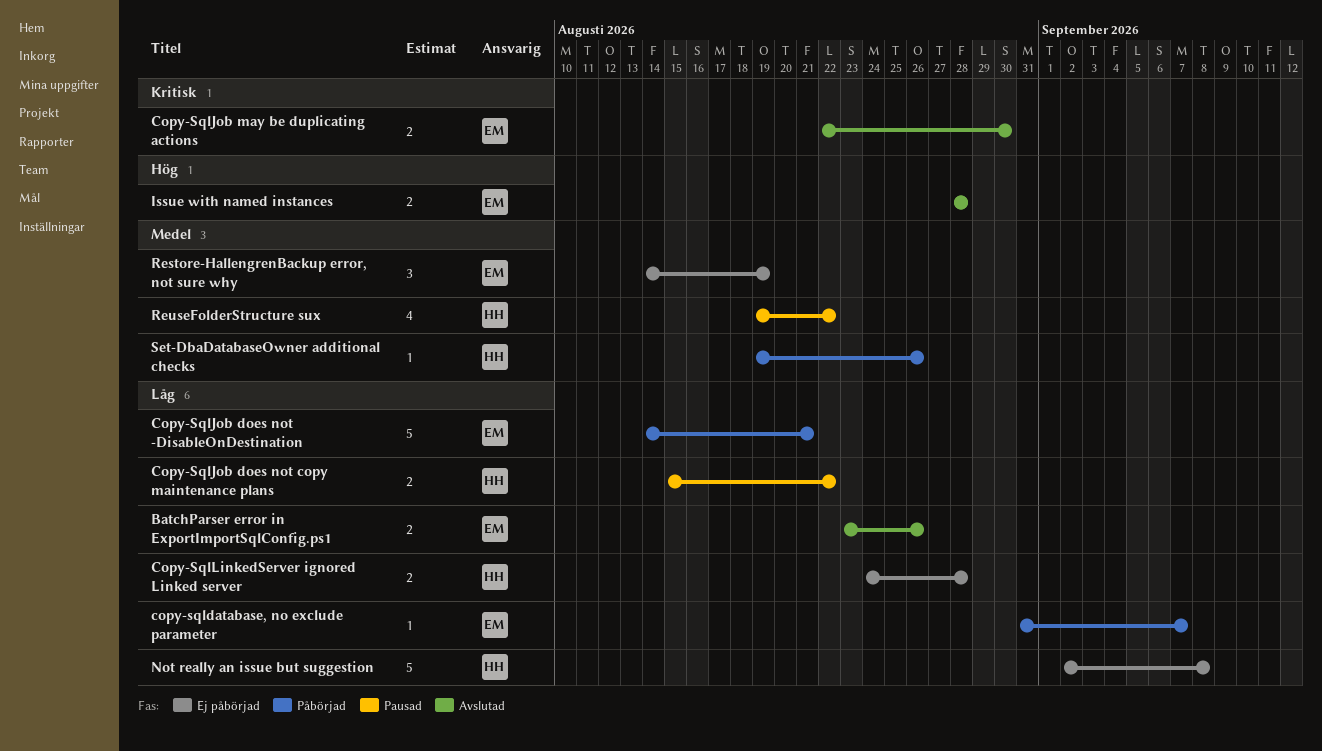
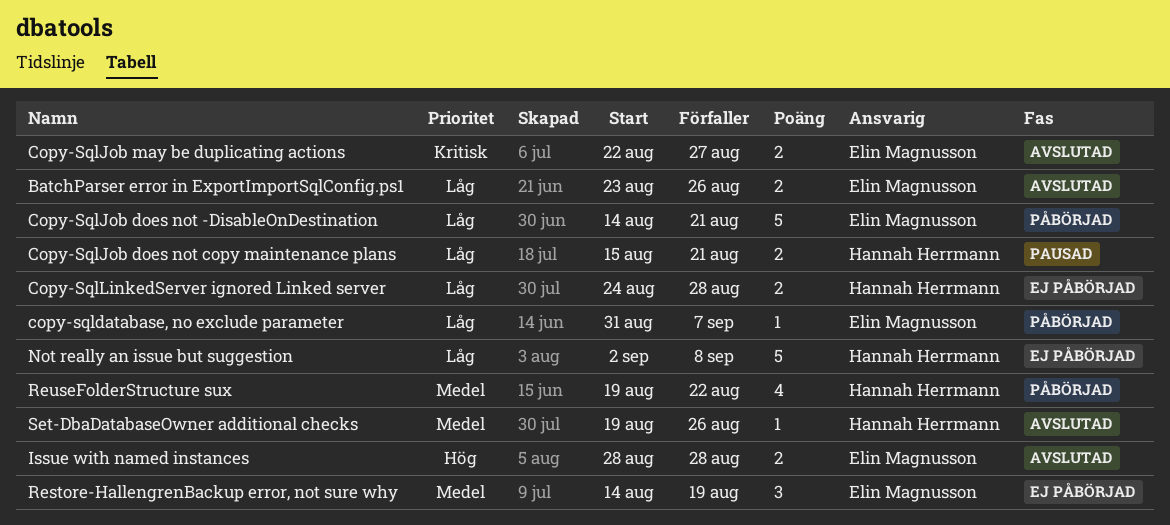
Copy-SqlJob does not copy maintenance plans, due: Aug 22 -> Aug 21
Copy-SqlJob may be duplicating actions, due: Aug 30 -> Aug 27
ReuseFolderStructure sux, status: Pausad -> Påbörjad
Set-DbaDatabaseOwner additional checks, status: Påbörjad -> Avslutad

